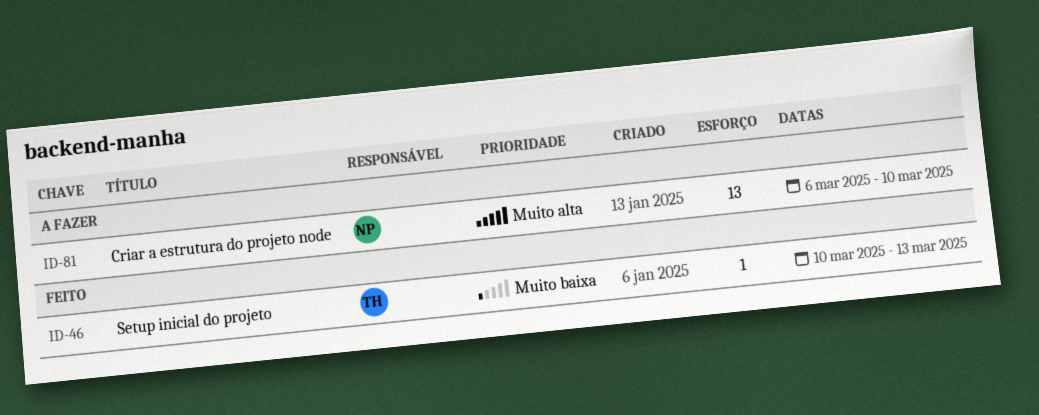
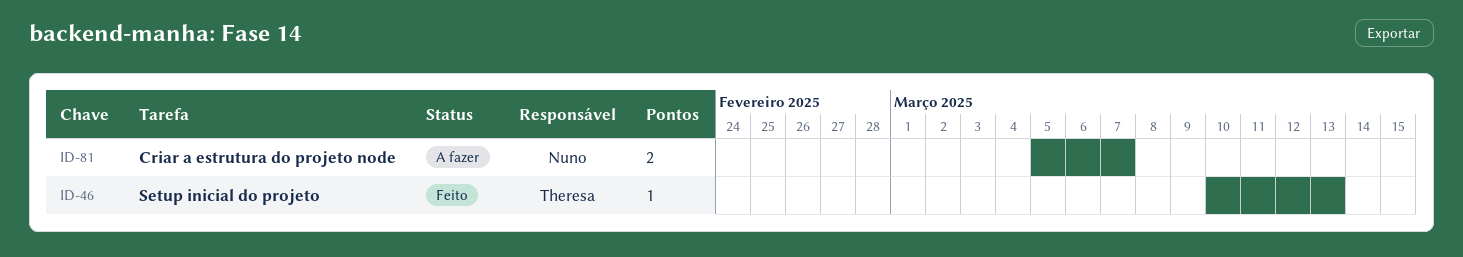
ID-81, estimate: 13 -> 2
ID-81, start: Mar 6 -> Mar 5
ID-81, due: Mar 10 -> Mar 7

